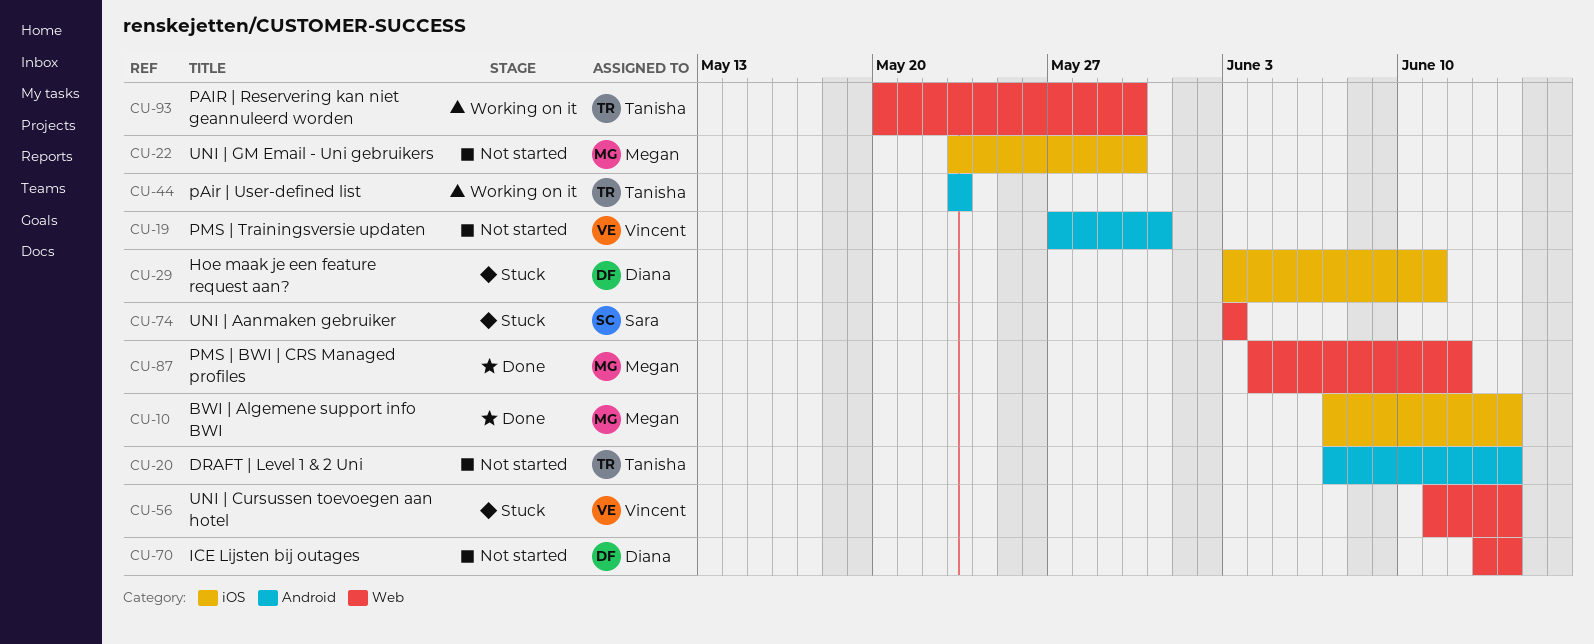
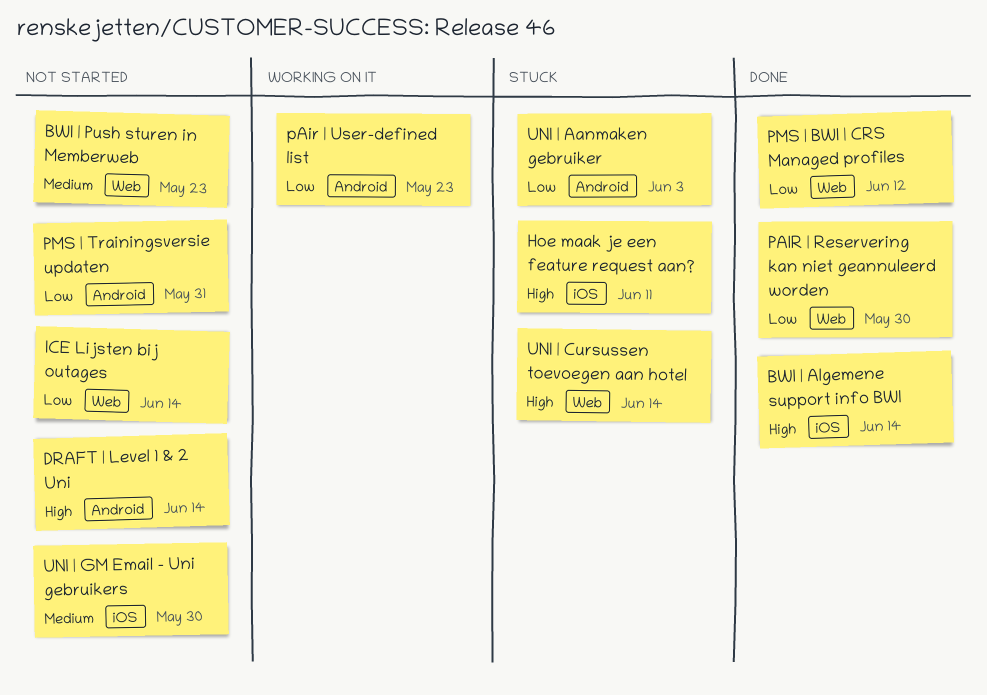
BWI | Push sturen in Memberweb: none -> present
PAIR | Reservering kan niet geannuleerd worden, status: Working on it -> Done
UNI | Aanmaken gebruiker, label: Web -> Android

